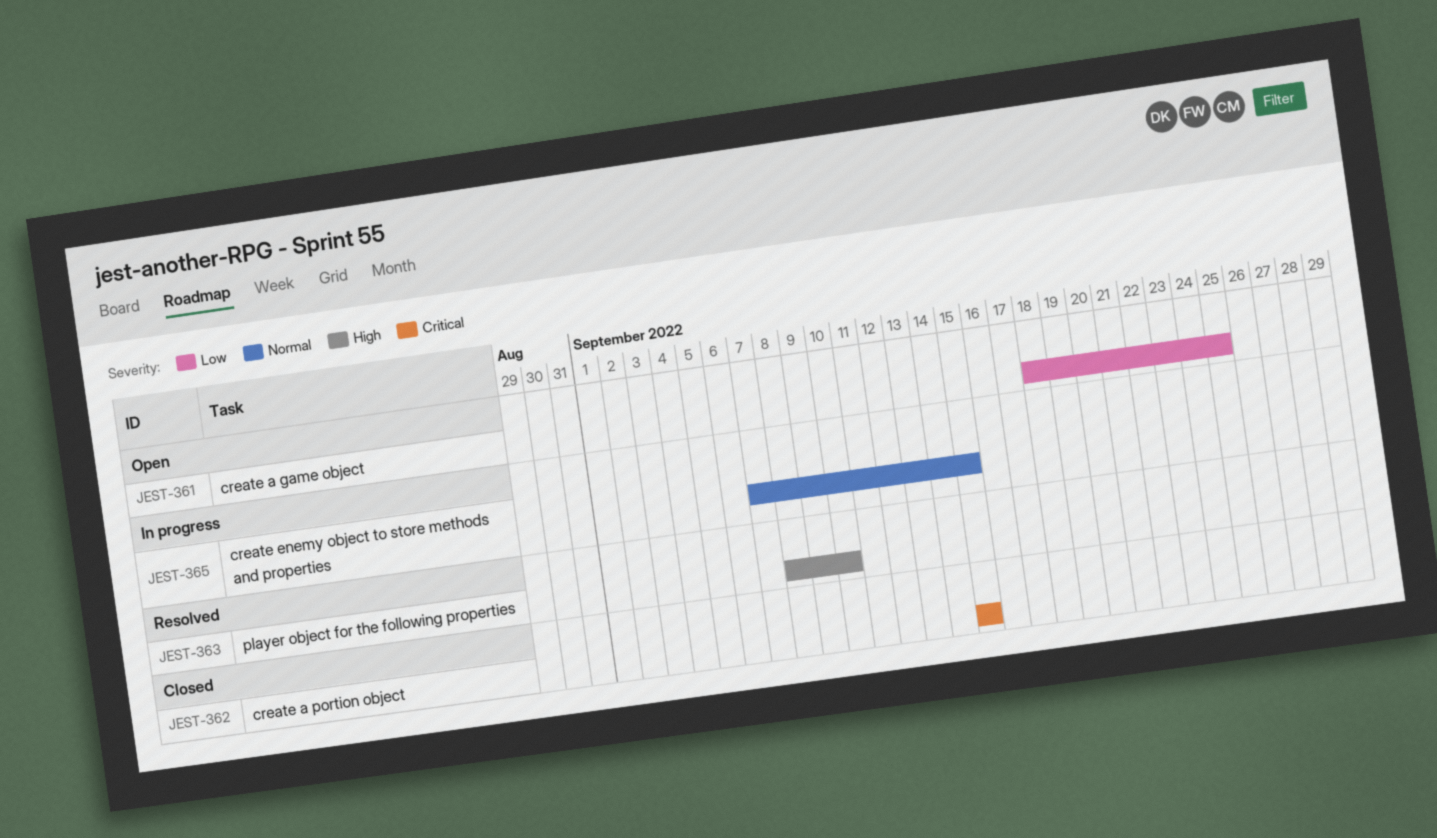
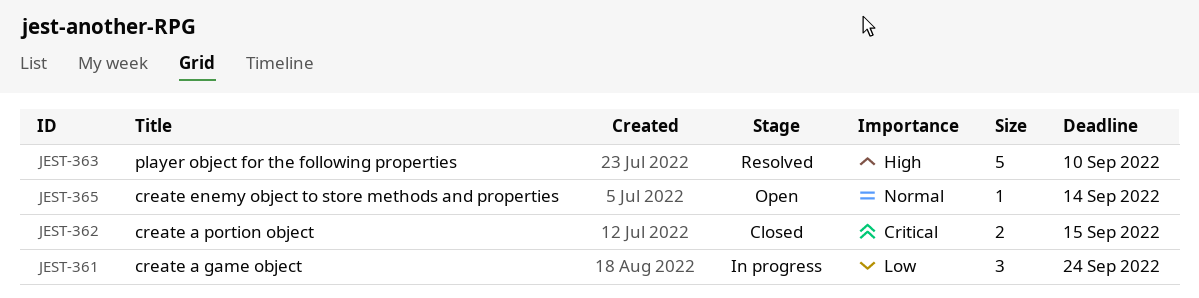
JEST-361, status: Open -> In progress
JEST-361, due: Sep 25 -> Sep 24
JEST-365, status: In progress -> Open
JEST-365, due: Sep 15 -> Sep 14

